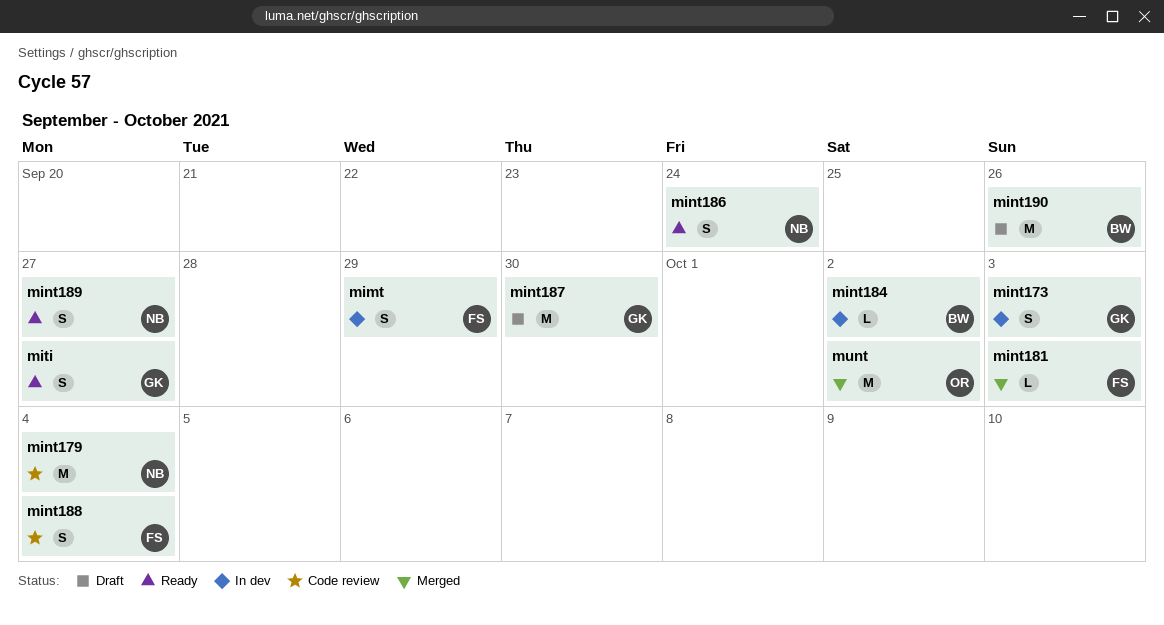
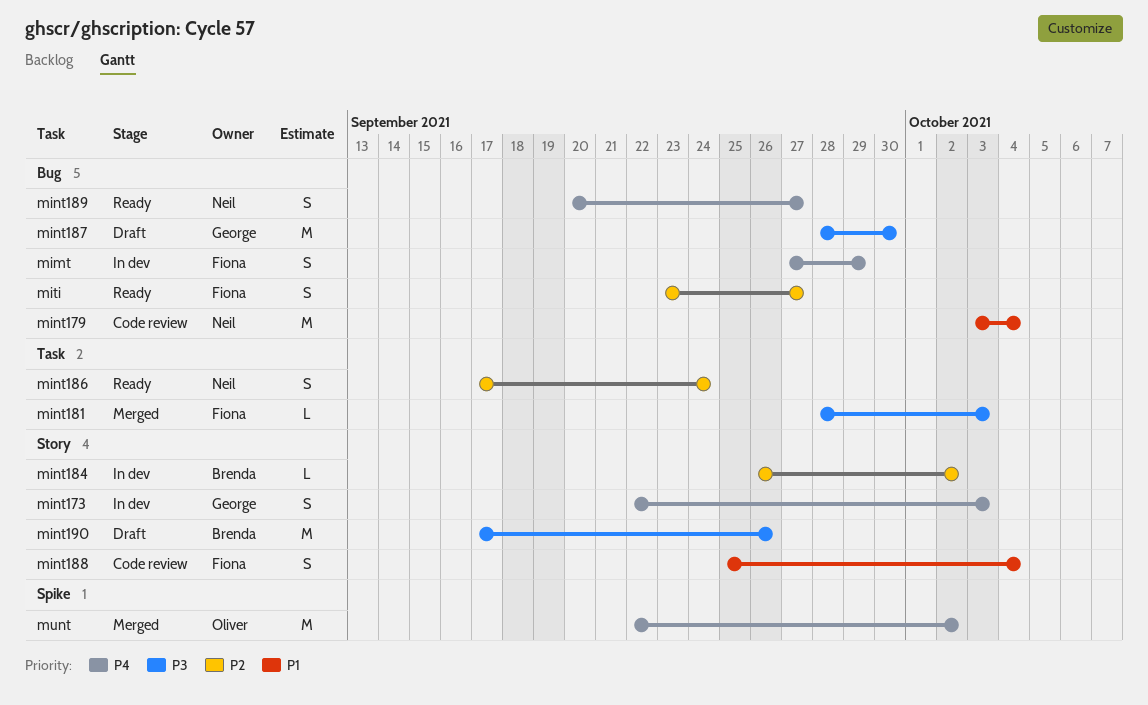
miti, owner: George -> Fiona

